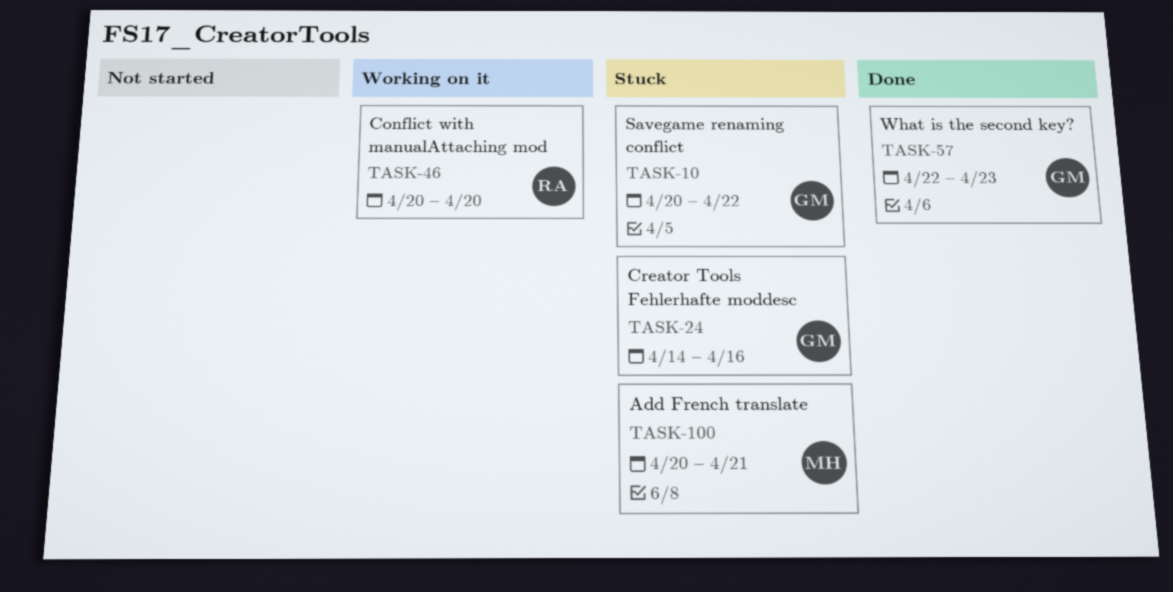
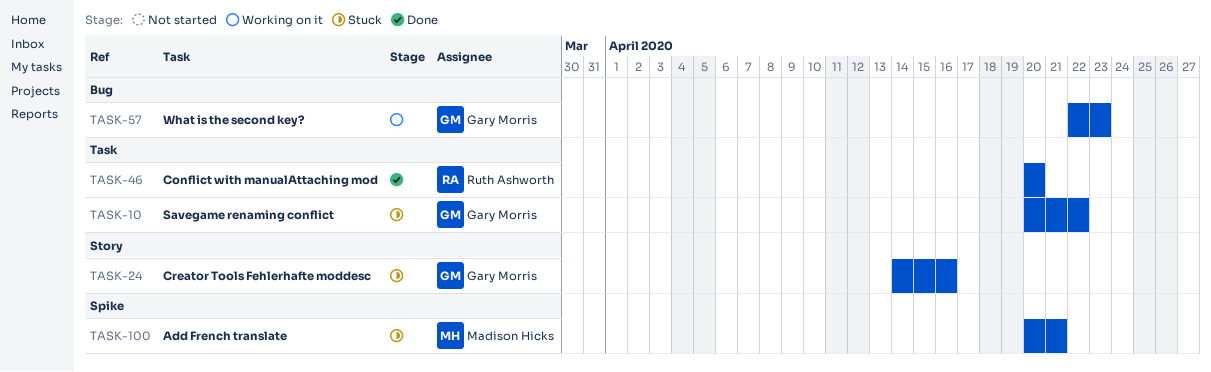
TASK-46, status: Working on it -> Done
TASK-57, status: Done -> Working on it

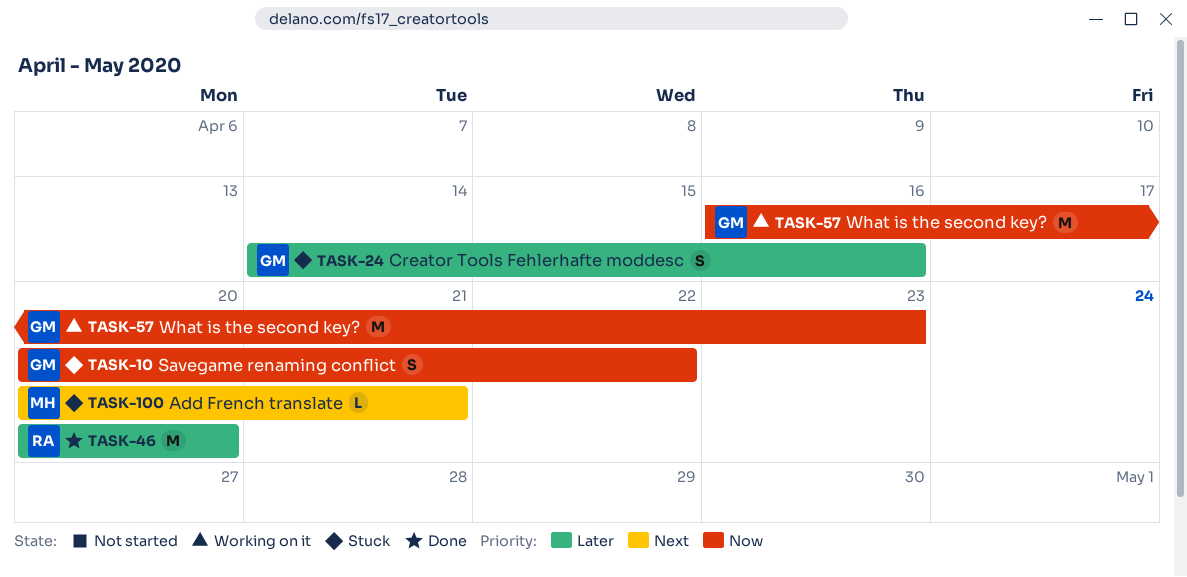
TASK-57, start: Apr 22 -> Apr 16

